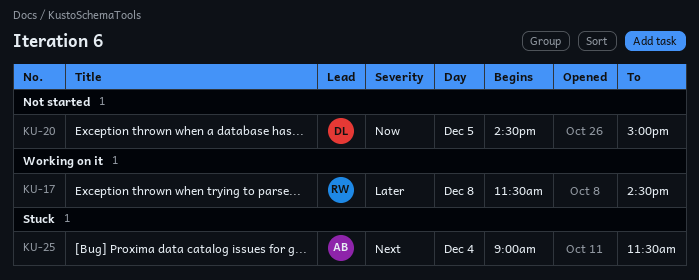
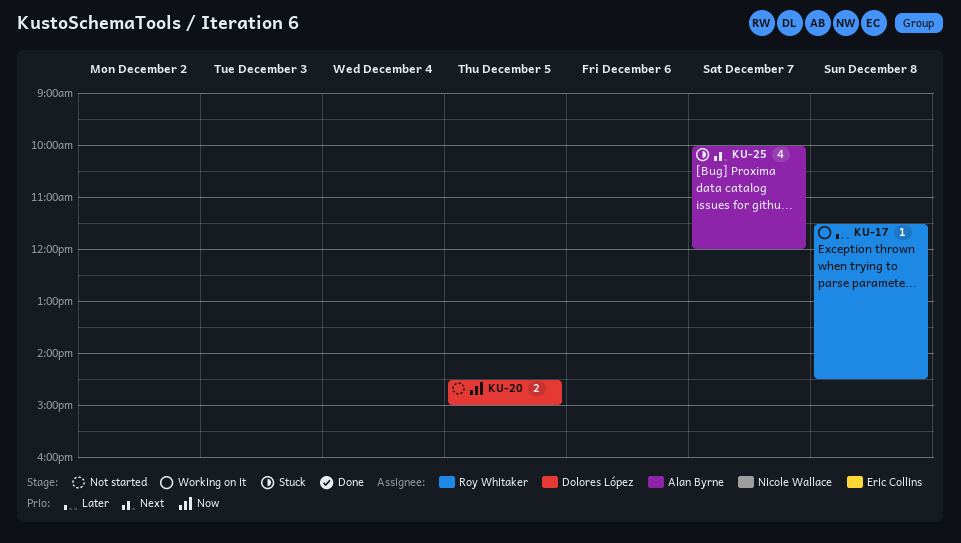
KU-25, day: Dec 4 -> Dec 7
KU-25, begins: 09:00 -> 10:00
KU-25, ends: 11:30 -> 12:00

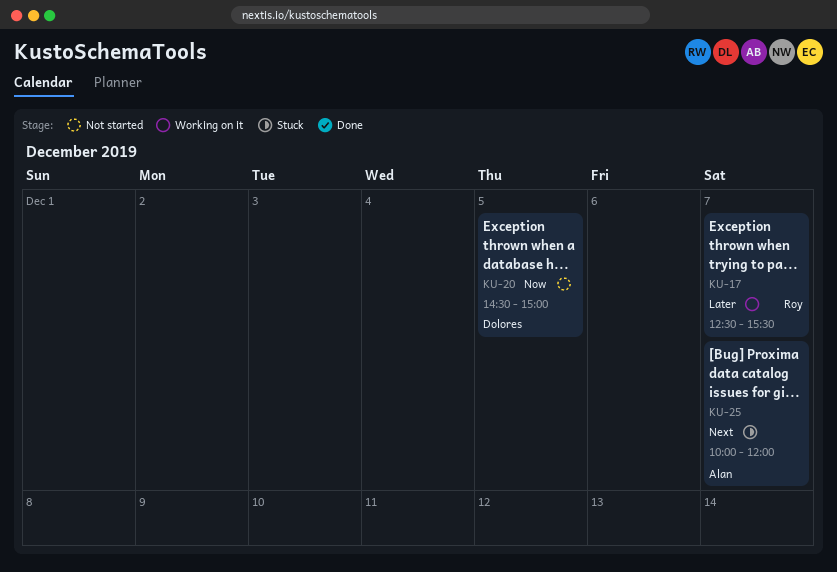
KU-17, day: Dec 8 -> Dec 7
KU-17, begins: 11:30 -> 12:30
KU-17, ends: 14:30 -> 15:30

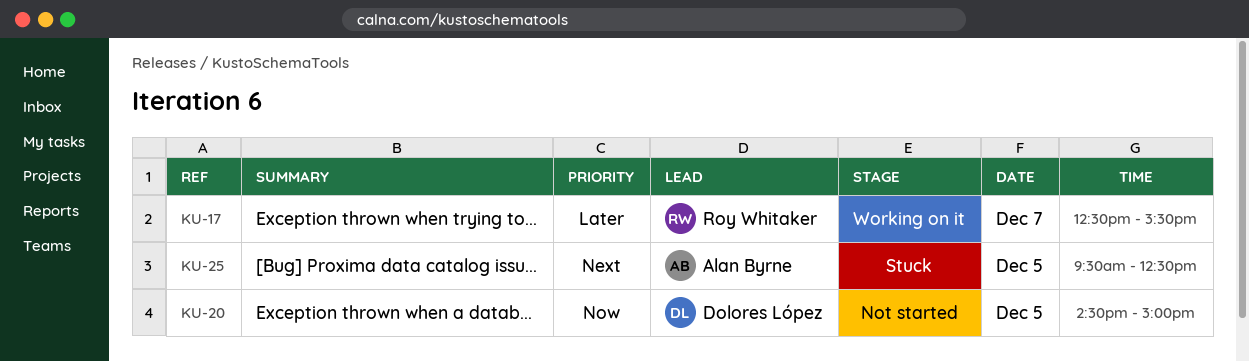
KU-25, day: Dec 7 -> Dec 5
KU-25, begins: 10:00 -> 09:30
KU-25, ends: 12:00 -> 12:30

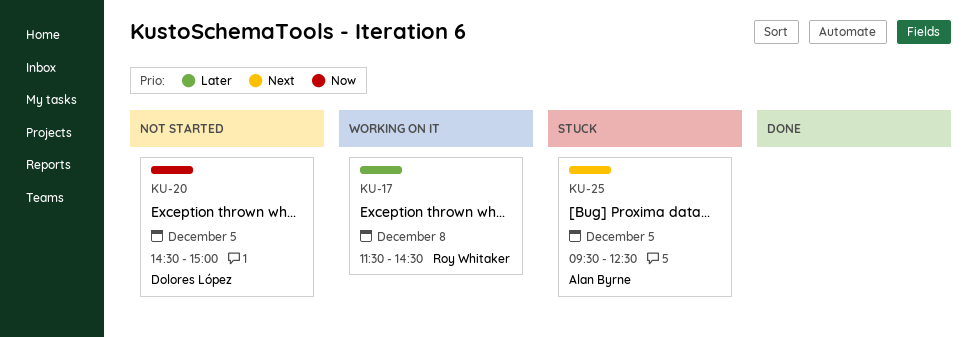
KU-17, day: Dec 7 -> Dec 8
KU-17, begins: 12:30 -> 11:30
KU-17, ends: 15:30 -> 14:30

